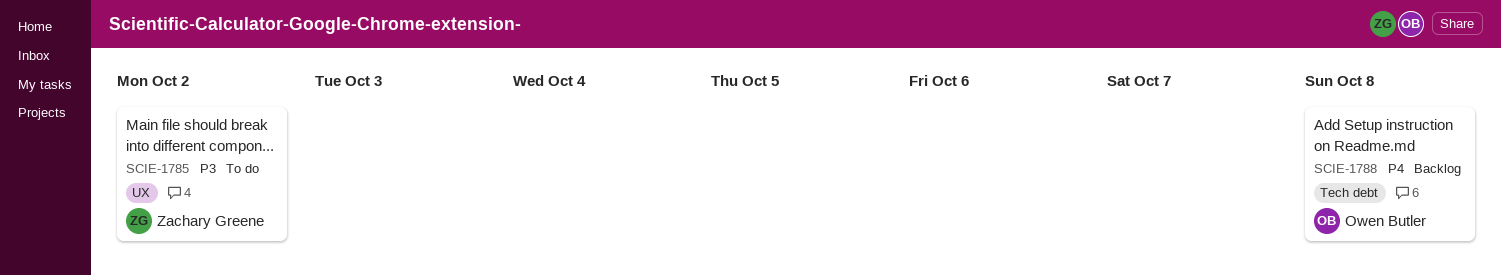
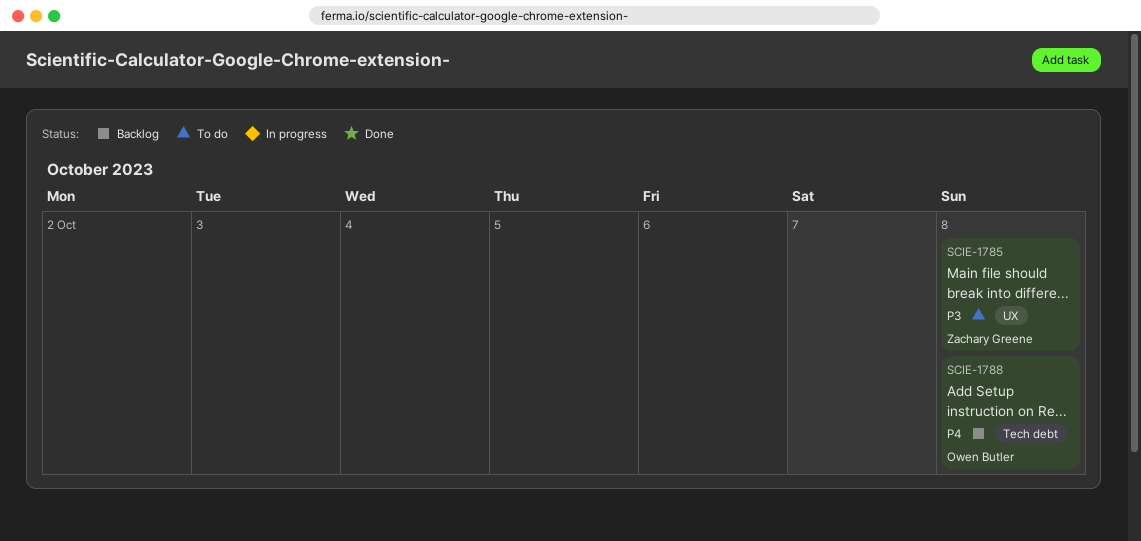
SCIE-1785, due: Oct 2 -> Oct 8

